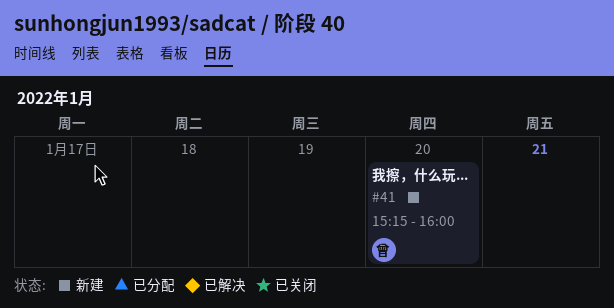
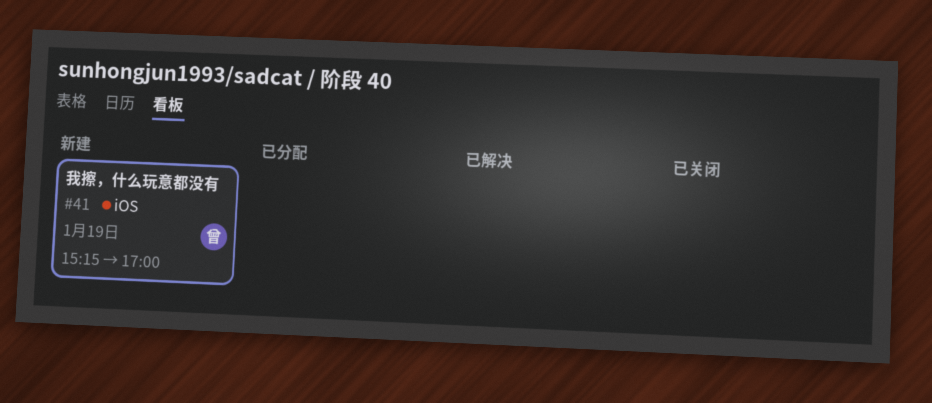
#41, day: Jan 20 -> Jan 19
#41, ends: 16:00 -> 17:00

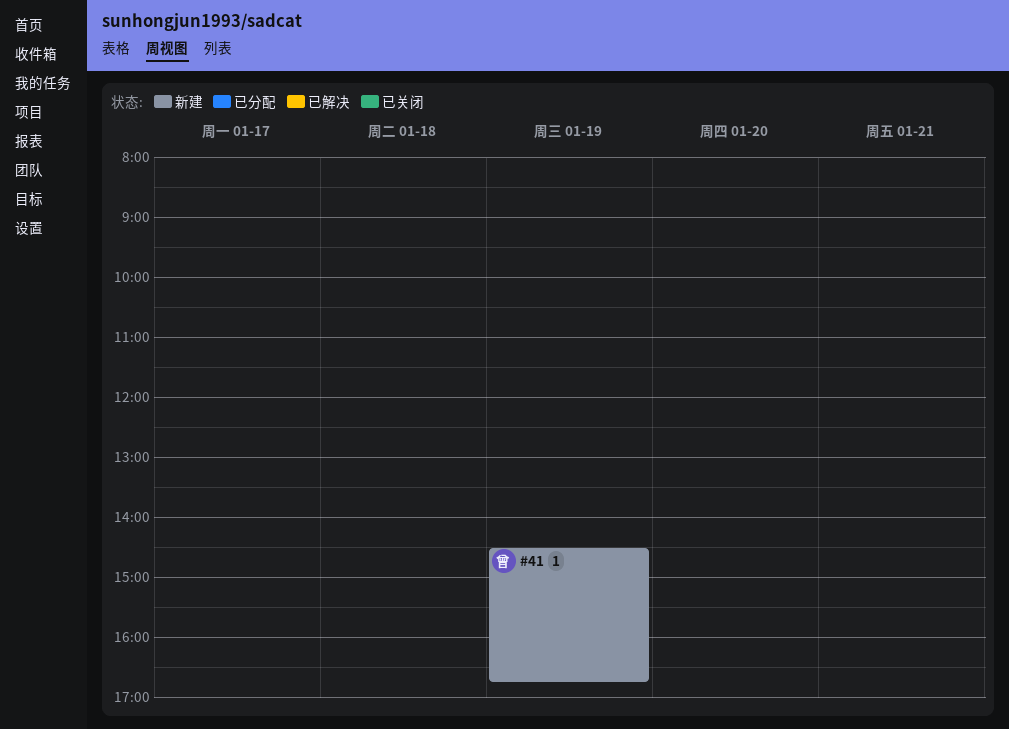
#41, begins: 15:15 -> 14:30
#41, ends: 17:00 -> 16:45

